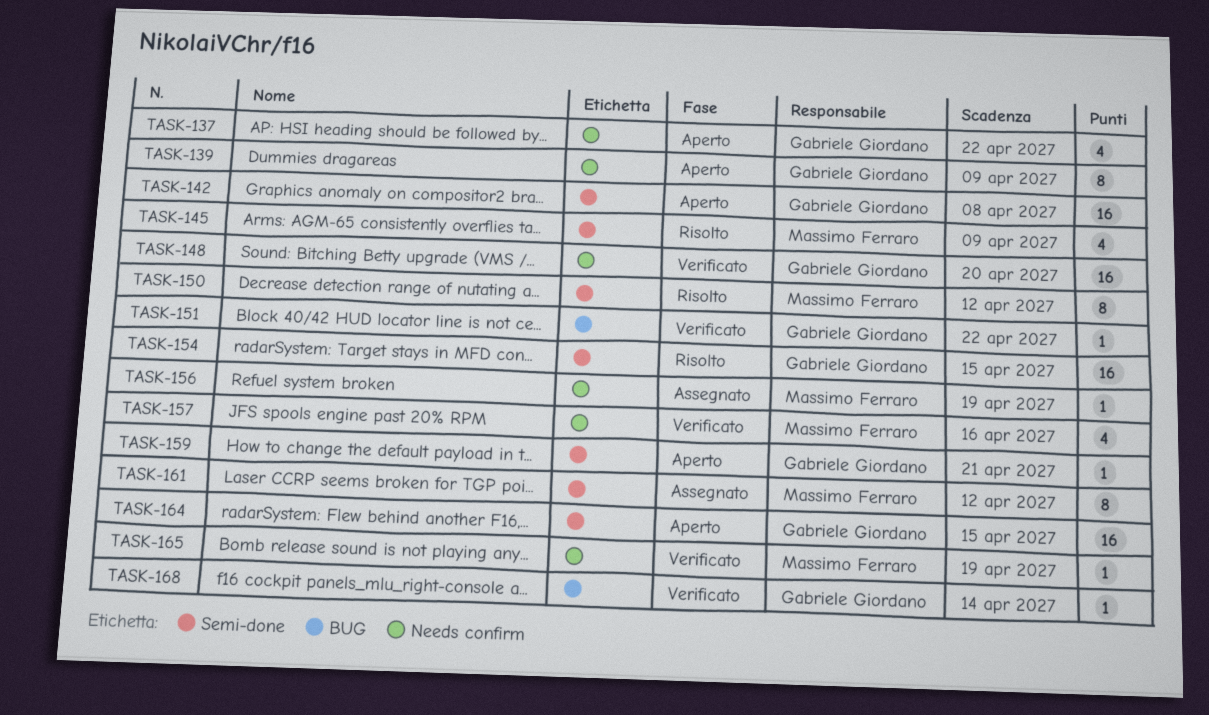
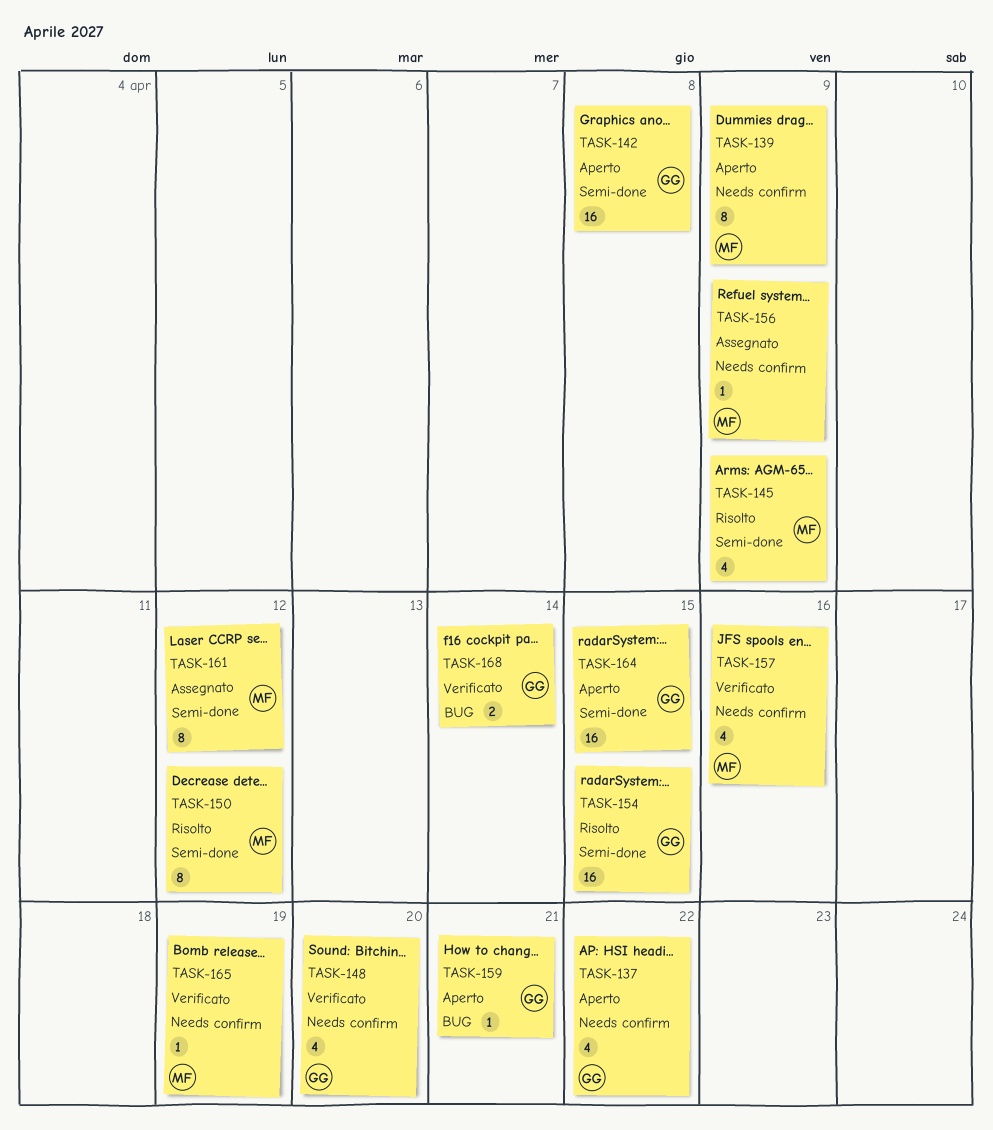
TASK-139, owner: Gabriele Giordano -> Massimo Ferraro
TASK-148, estimate: 16 -> 4
TASK-151: present -> none
TASK-156, due: Apr 19 -> Apr 9
TASK-159, label: Semi-done -> BUG
TASK-168, estimate: 1 -> 2

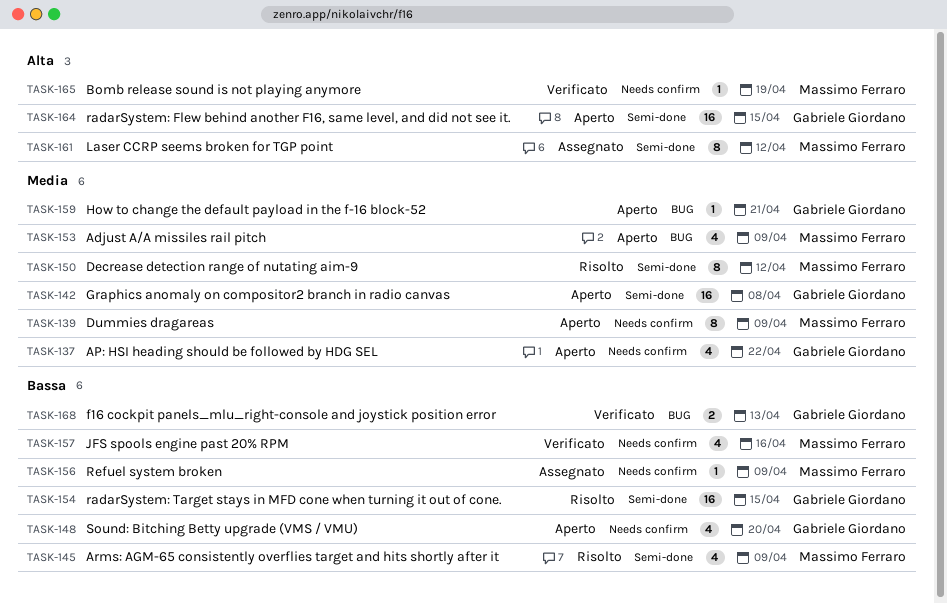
TASK-148, status: Verificato -> Aperto
TASK-153: none -> present
TASK-168, due: Apr 14 -> Apr 13

